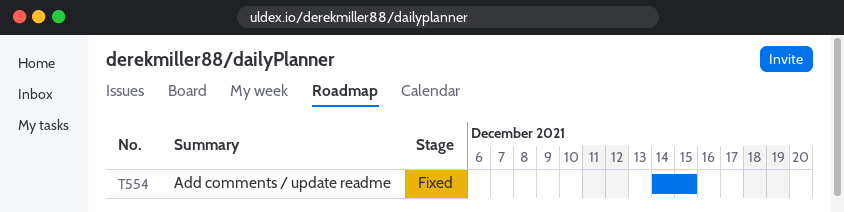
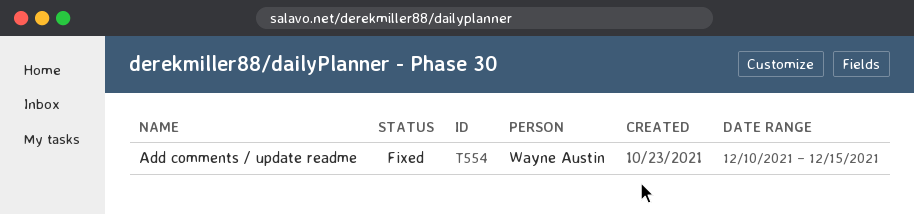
T554, start: Dec 14 -> Dec 10

